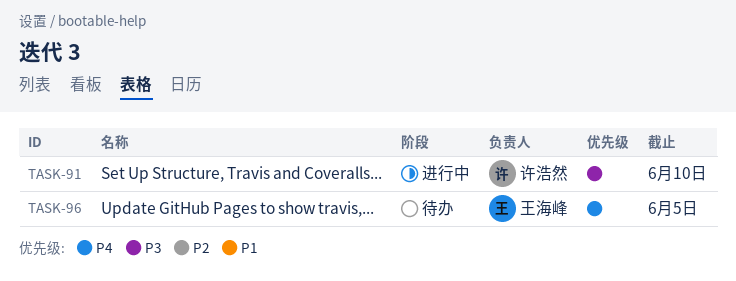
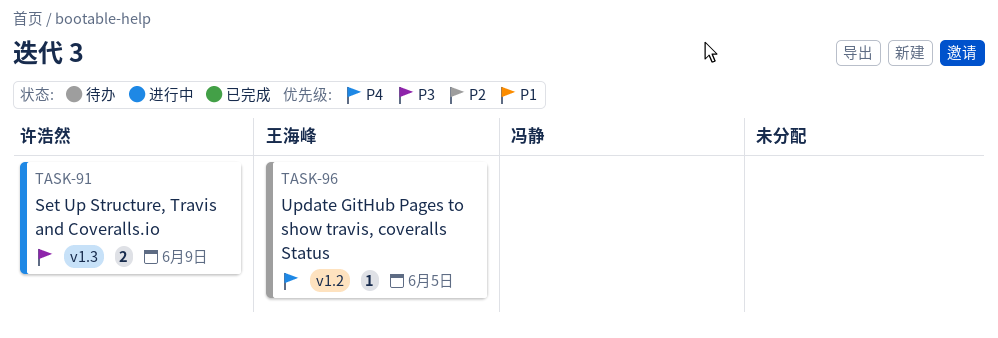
TASK-91, due: Jun 10 -> Jun 9

